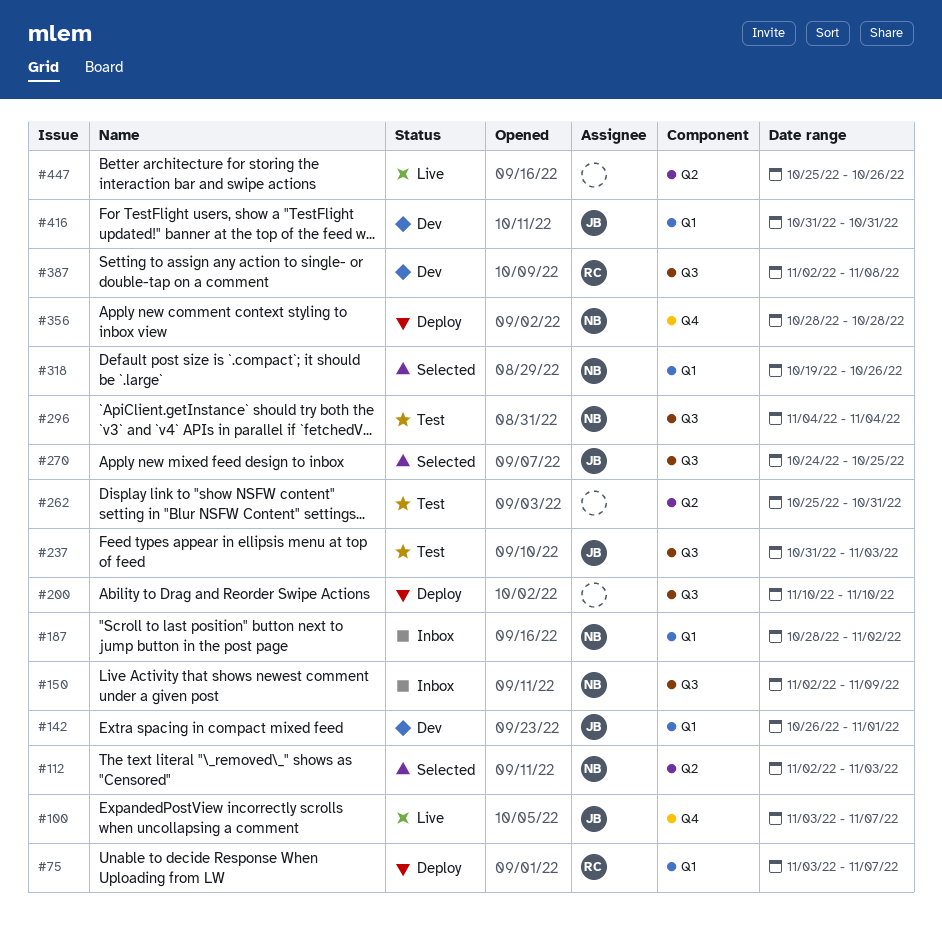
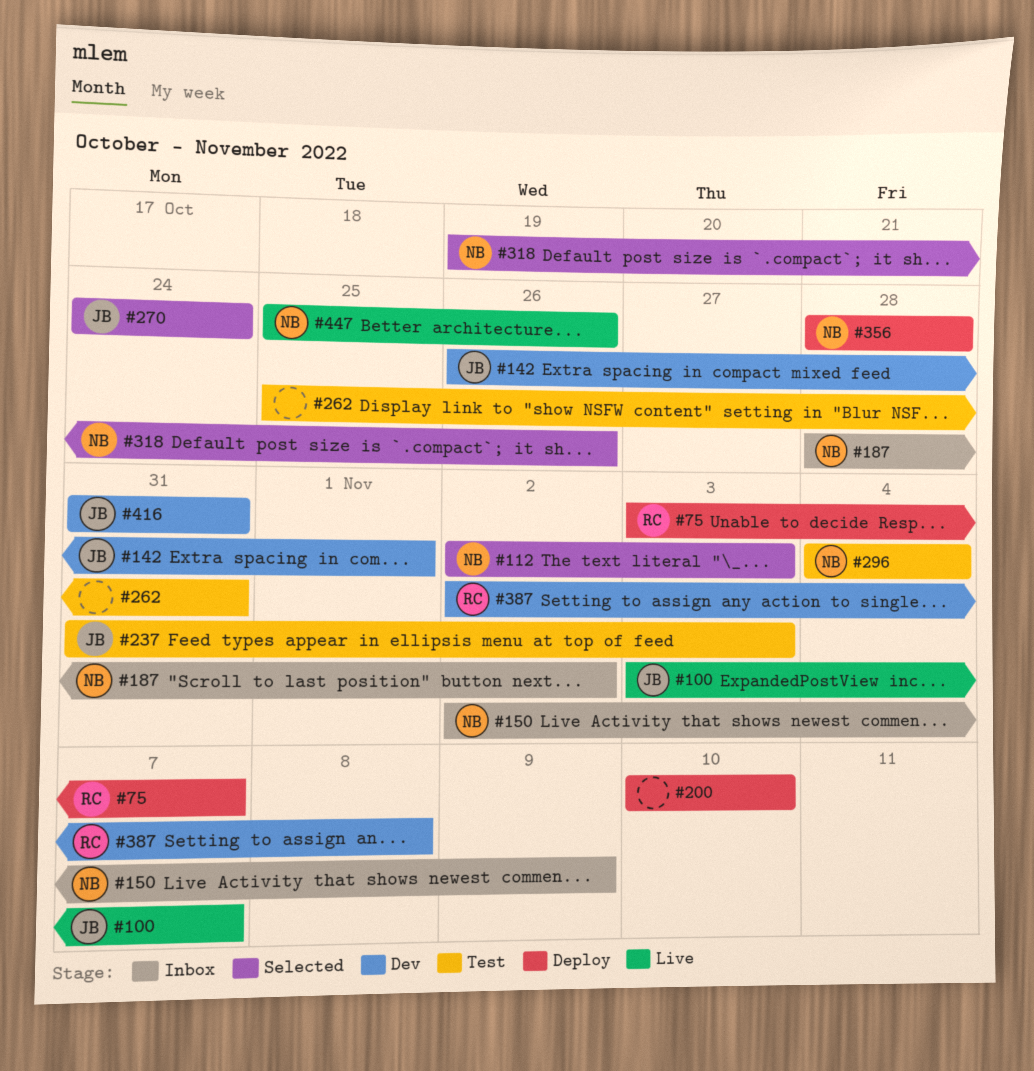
#270, due: Oct 25 -> Oct 24
#447, owner: none -> NB

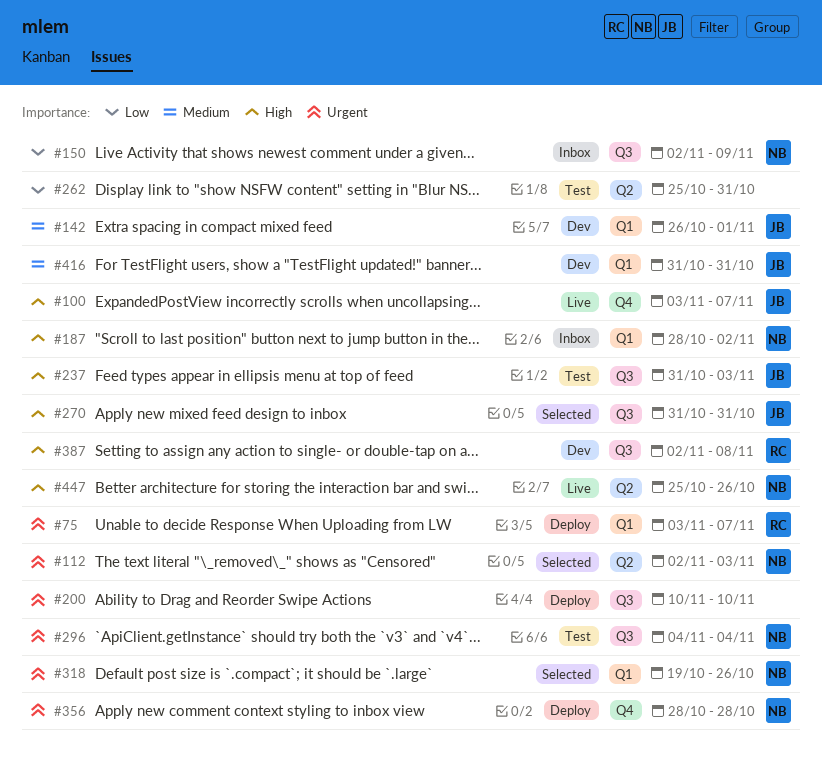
#270, start: Oct 24 -> Oct 31
#270, due: Oct 24 -> Oct 31

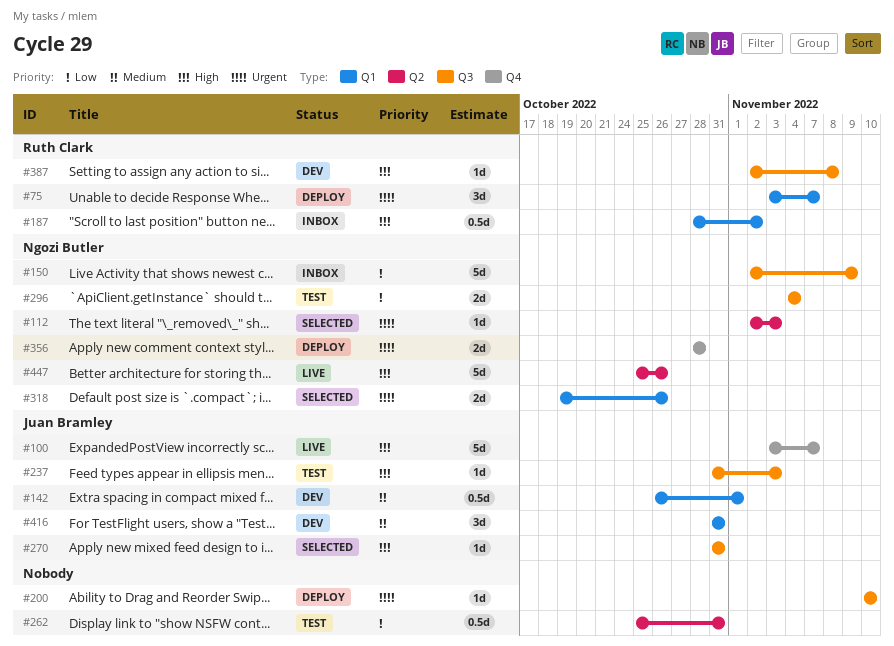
#187, owner: Ngozi Butler -> Ruth Clark
#296, priority: Urgent -> Low

